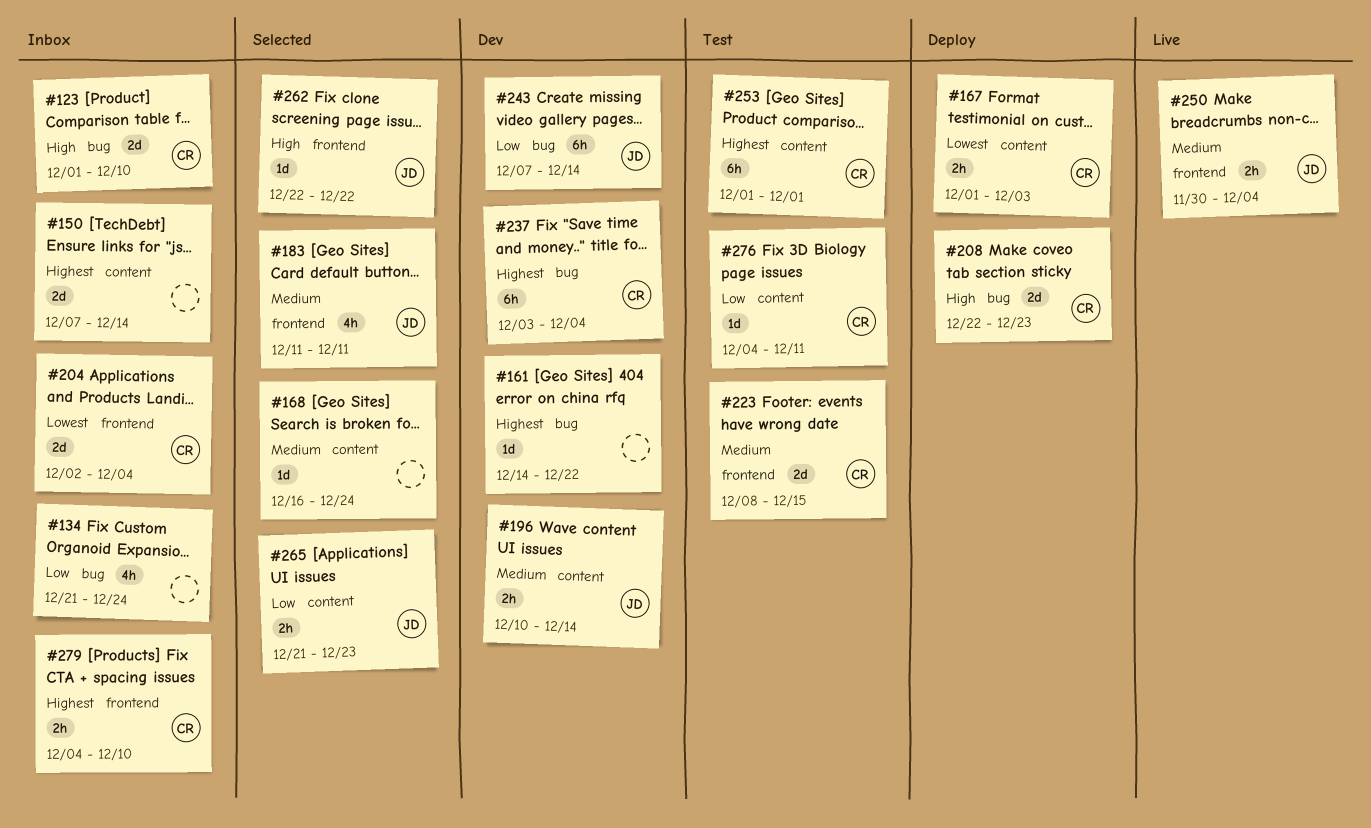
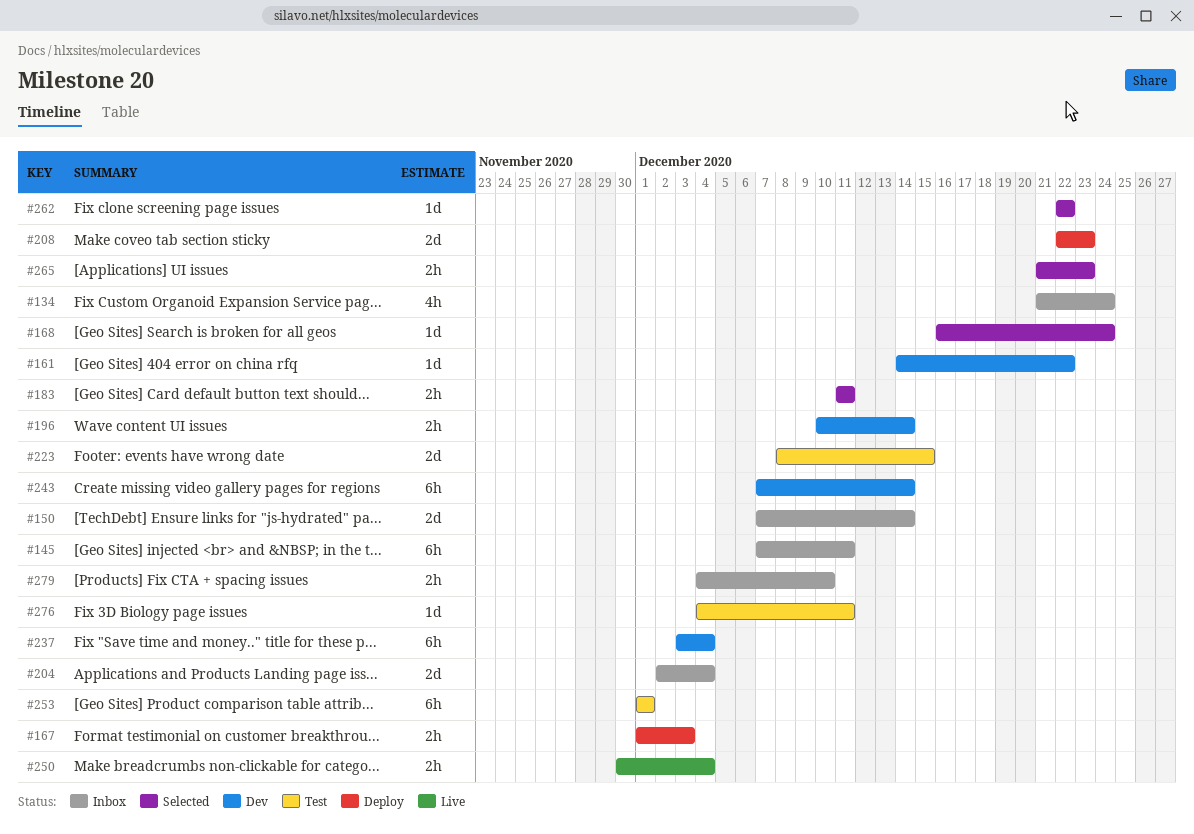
#123: present -> none
#145: none -> present
#183, estimate: 4h -> 2h

